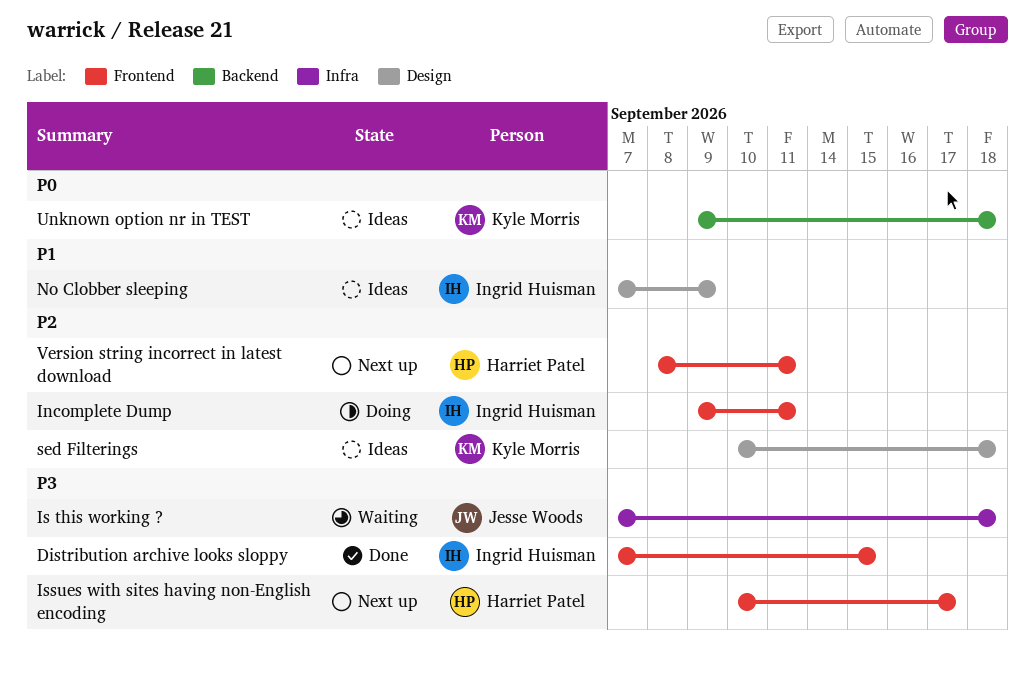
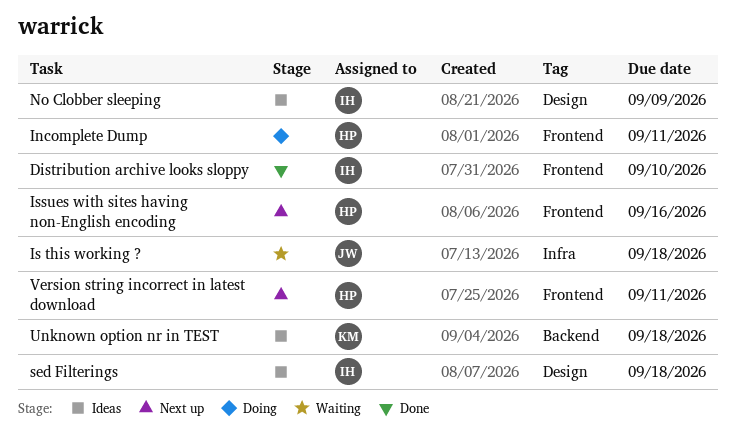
Distribution archive looks sloppy, due: Sep 15 -> Sep 10
Incomplete Dump, owner: Ingrid Huisman -> Harriet Patel
Issues with sites having non-English encoding, due: Sep 17 -> Sep 16
sed Filterings, owner: Kyle Morris -> Ingrid Huisman

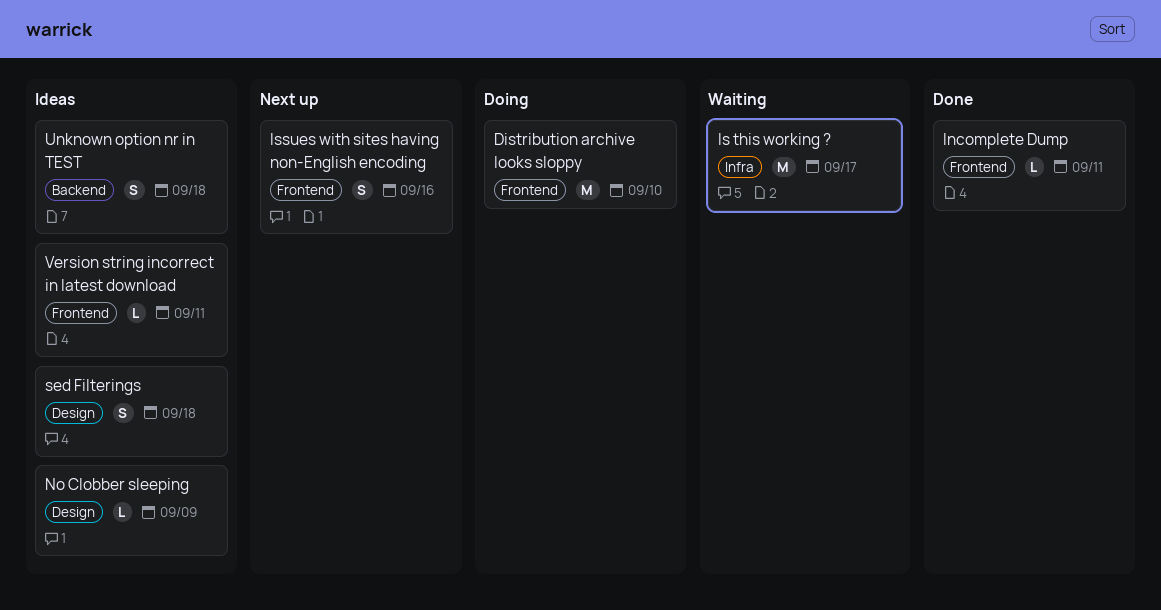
Distribution archive looks sloppy, status: Done -> Doing
Incomplete Dump, status: Doing -> Done
Is this working ?, due: Sep 18 -> Sep 17
Version string incorrect in latest download, status: Next up -> Ideas

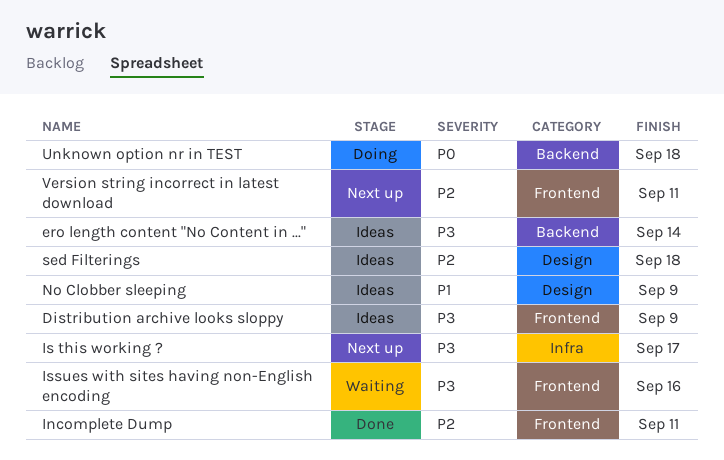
Distribution archive looks sloppy, status: Doing -> Ideas
Distribution archive looks sloppy, due: Sep 10 -> Sep 9
ero length content "No Content in ...": none -> present
Is this working ?, status: Waiting -> Next up
Issues with sites having non-English encoding, status: Next up -> Waiting
Unknown option nr in TEST, status: Ideas -> Doing
Version string incorrect in latest download, status: Ideas -> Next up

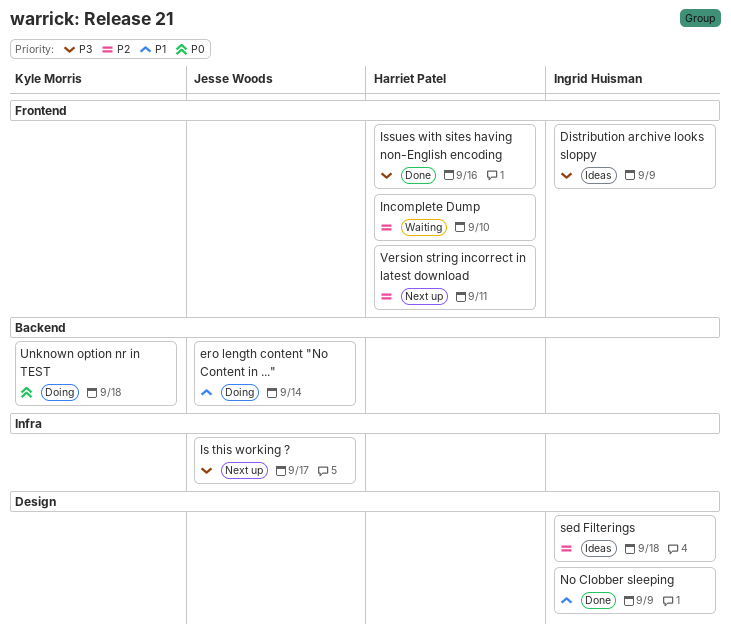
ero length content "No Content in ...", status: Ideas -> Doing
ero length content "No Content in ...", priority: P3 -> P1
Incomplete Dump, status: Done -> Waiting
Incomplete Dump, due: Sep 11 -> Sep 10
Issues with sites having non-English encoding, status: Waiting -> Done
No Clobber sleeping, status: Ideas -> Done

